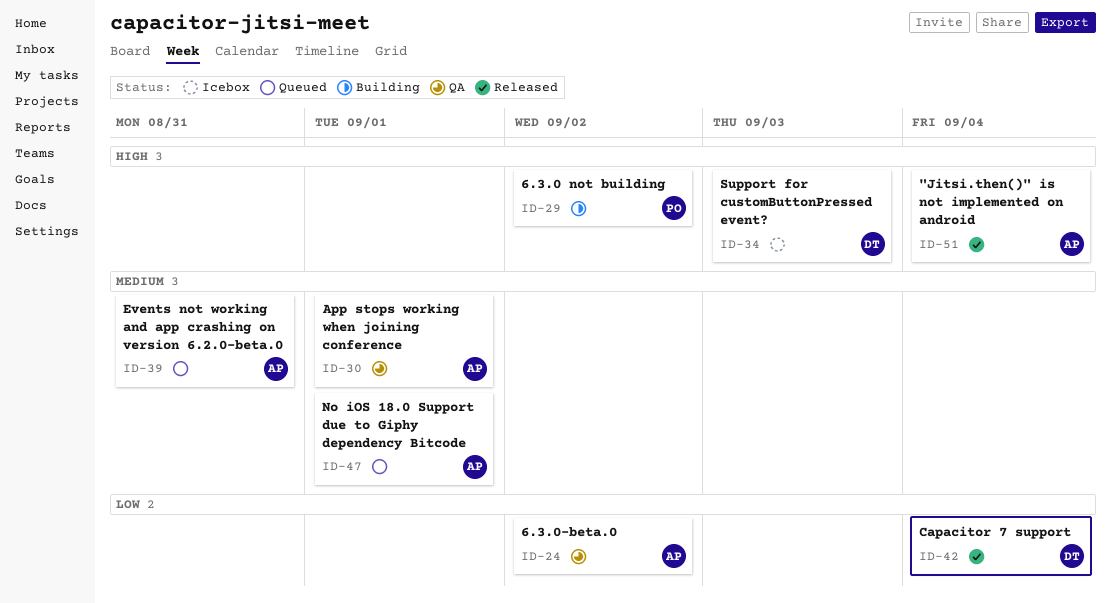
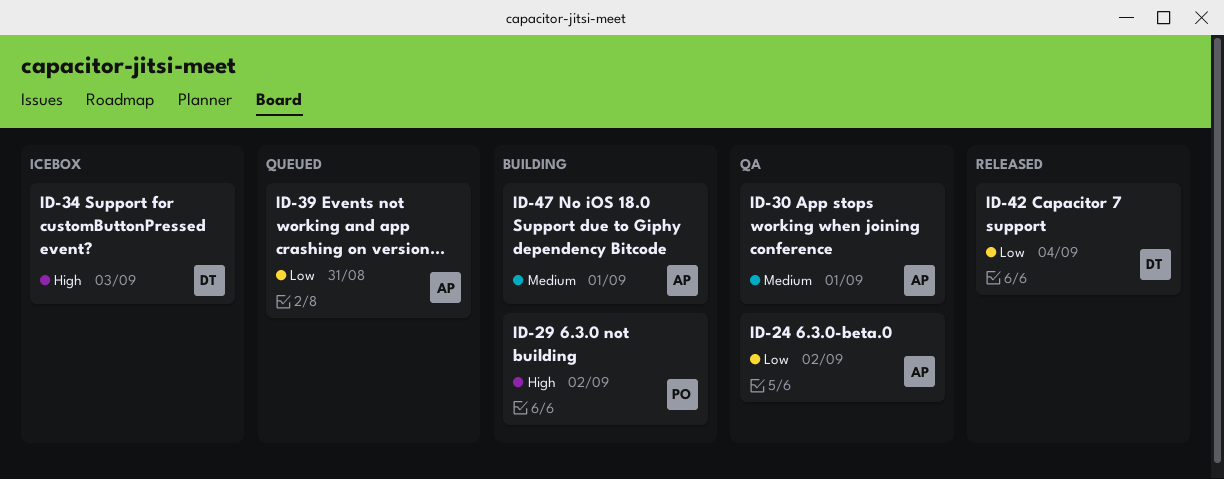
ID-39, priority: Medium -> Low
ID-47, status: Queued -> Building
ID-51: present -> none

